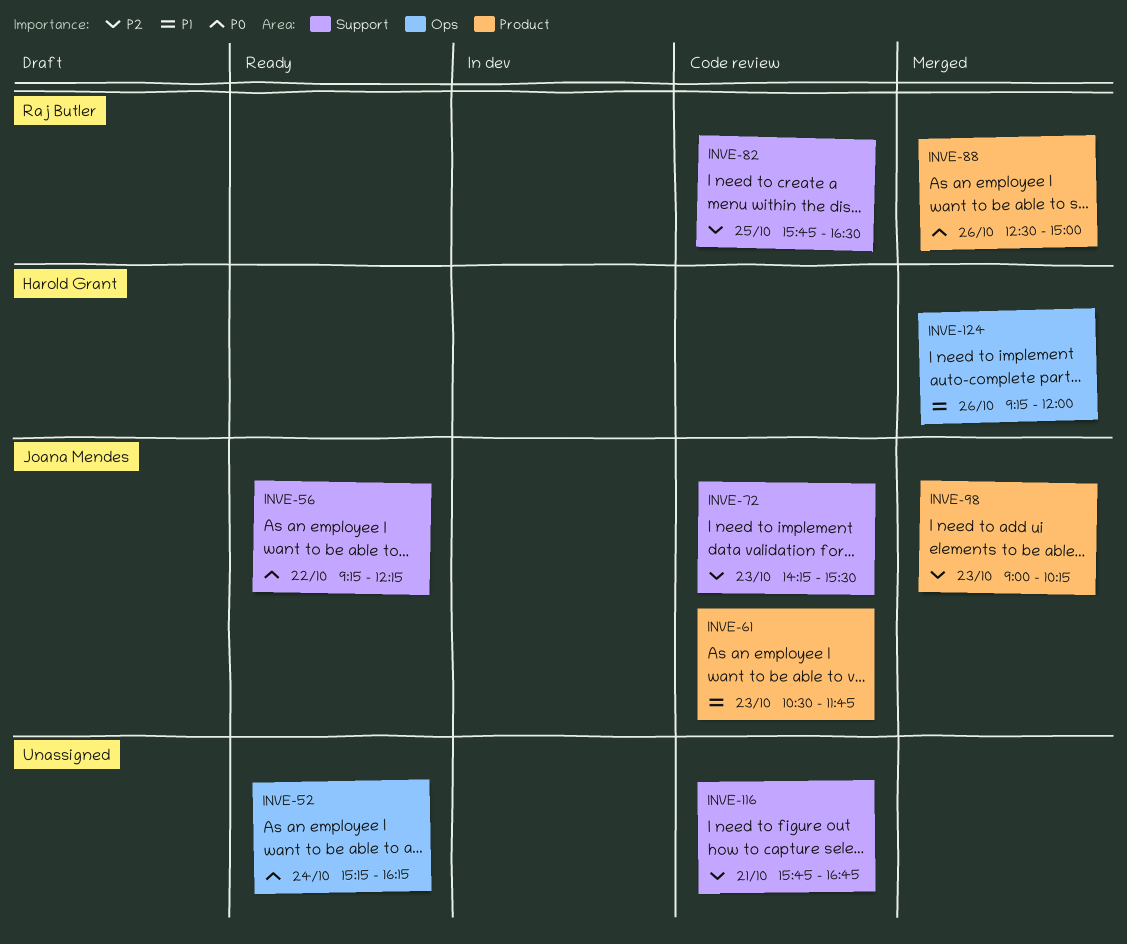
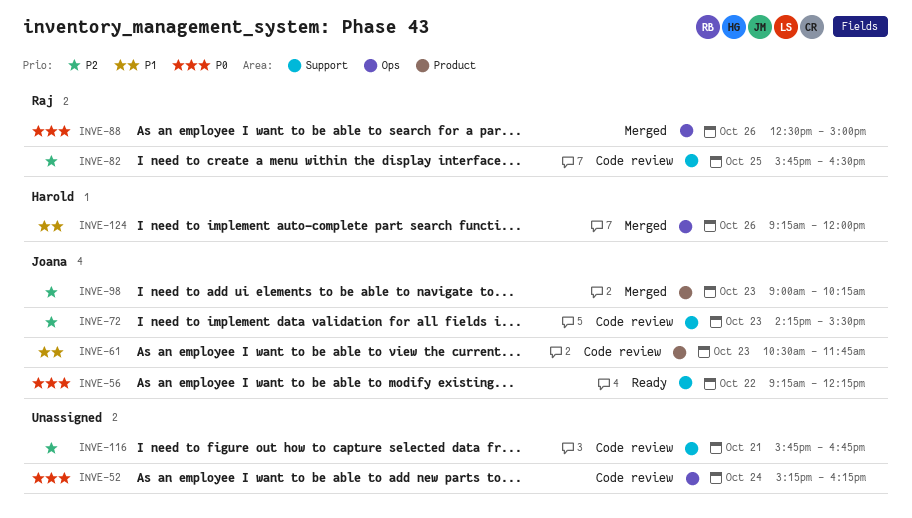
INVE-52, status: Ready -> Code review
INVE-88, label: Product -> Ops

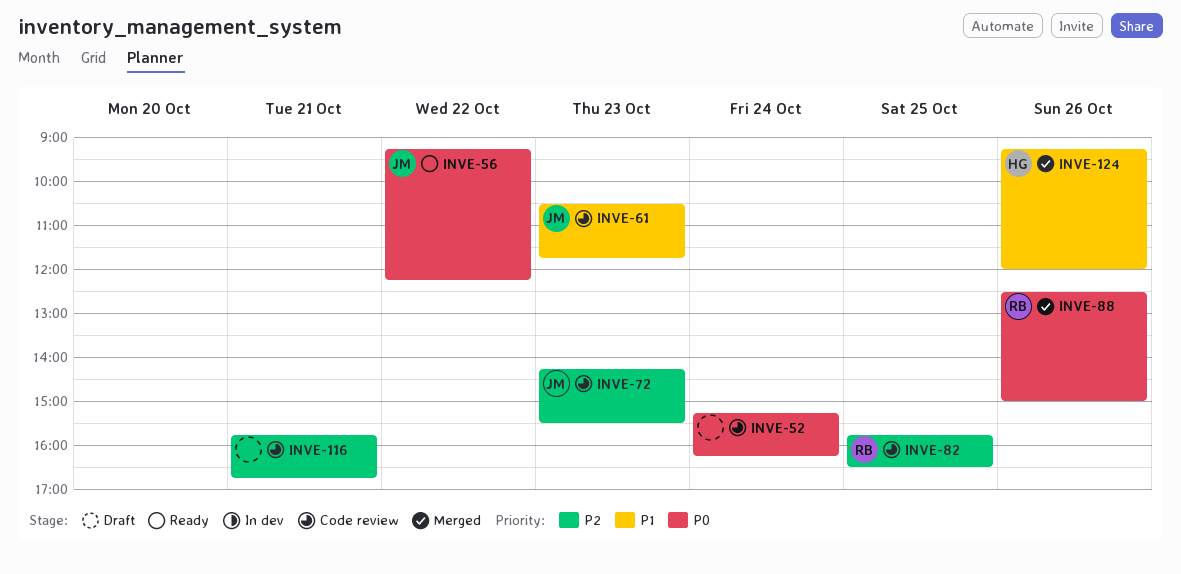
INVE-98: present -> none

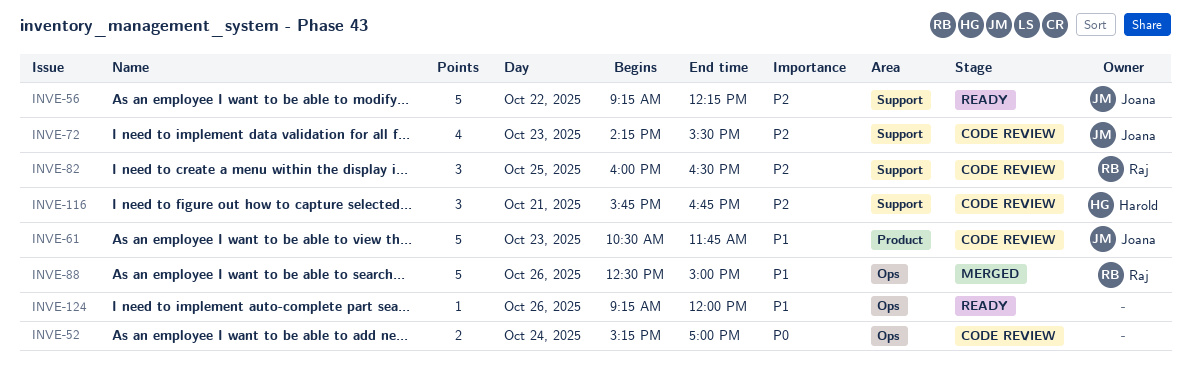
INVE-52, ends: 16:15 -> 17:00
INVE-56, priority: P0 -> P2
INVE-82, begins: 15:45 -> 16:00
INVE-88, priority: P0 -> P1
INVE-116, owner: none -> Harold
INVE-124, status: Merged -> Ready
INVE-124, owner: Harold -> none

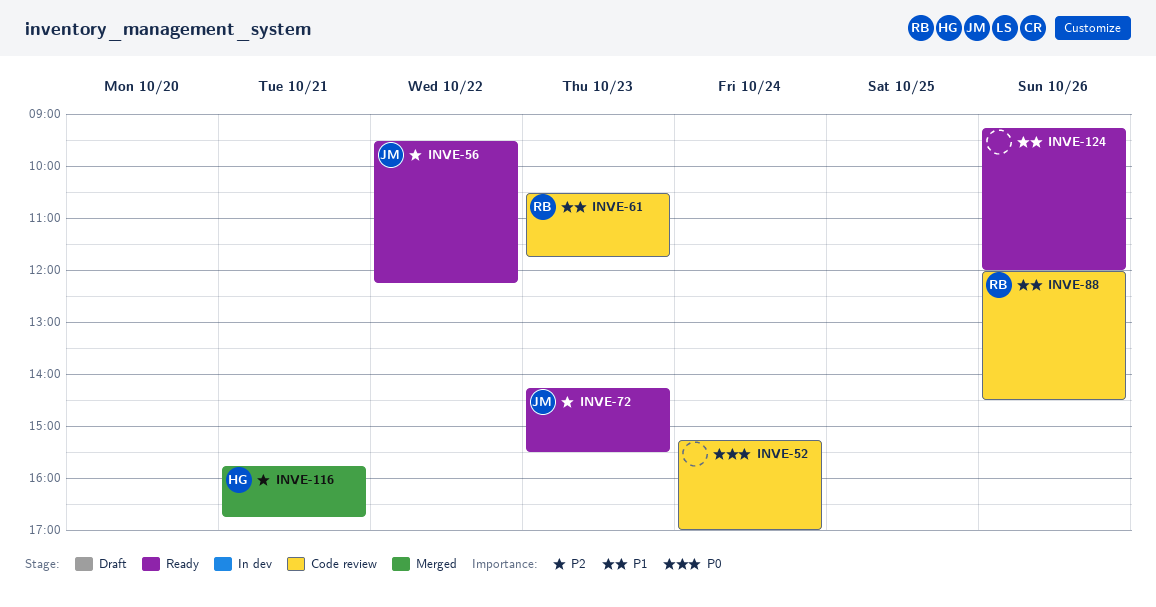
INVE-56, begins: 09:15 -> 09:30
INVE-61, owner: Joana -> Raj
INVE-72, status: Code review -> Ready
INVE-82: present -> none
INVE-88, status: Merged -> Code review
INVE-88, begins: 12:30 -> 12:00
INVE-88, ends: 15:00 -> 14:30
INVE-116, status: Code review -> Merged

